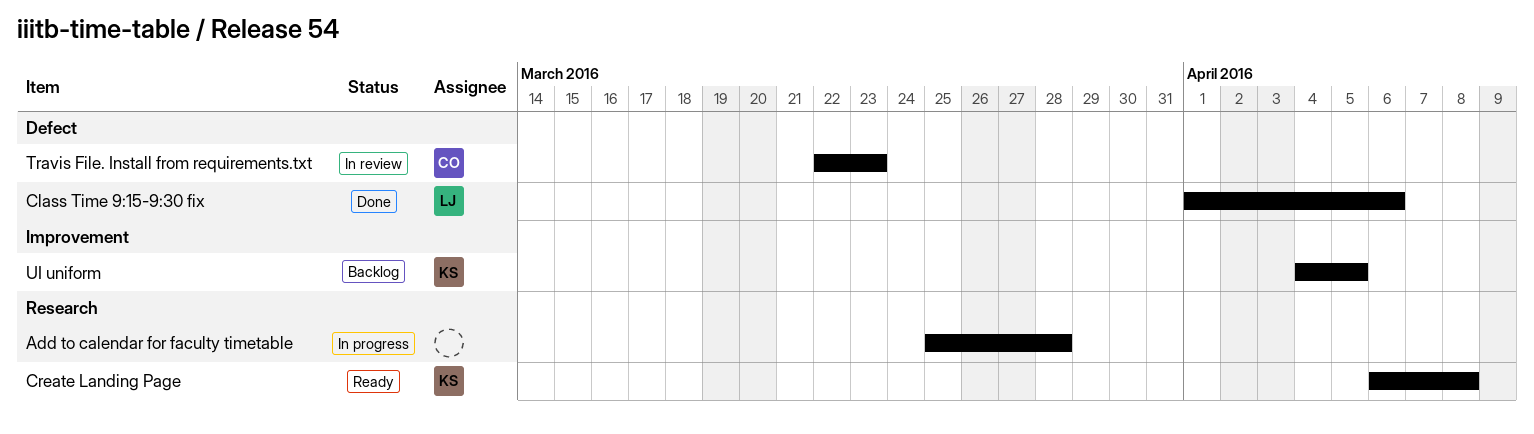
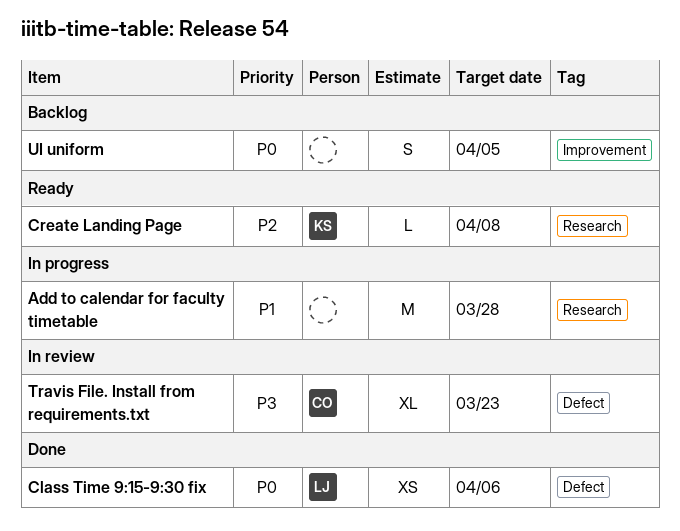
UI uniform, owner: KS -> none

